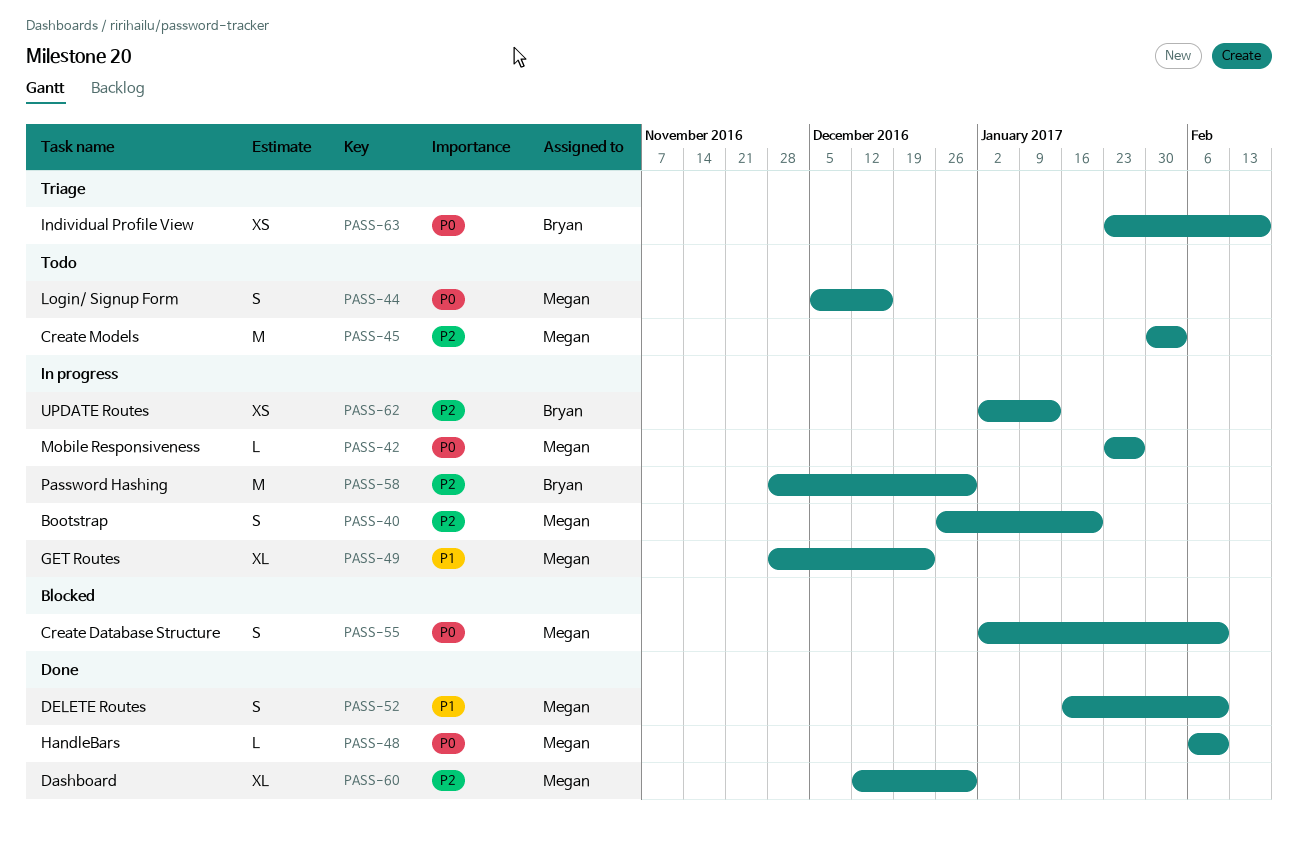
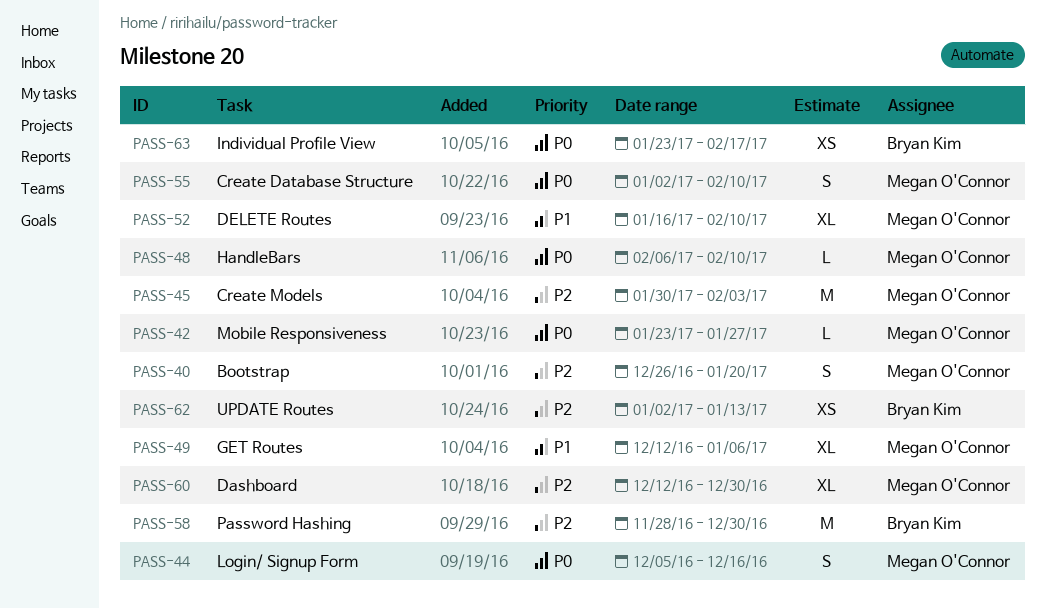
PASS-49, start: Nov 28 -> Dec 12
PASS-49, due: Dec 23 -> Jan 6
PASS-52, estimate: S -> XL

